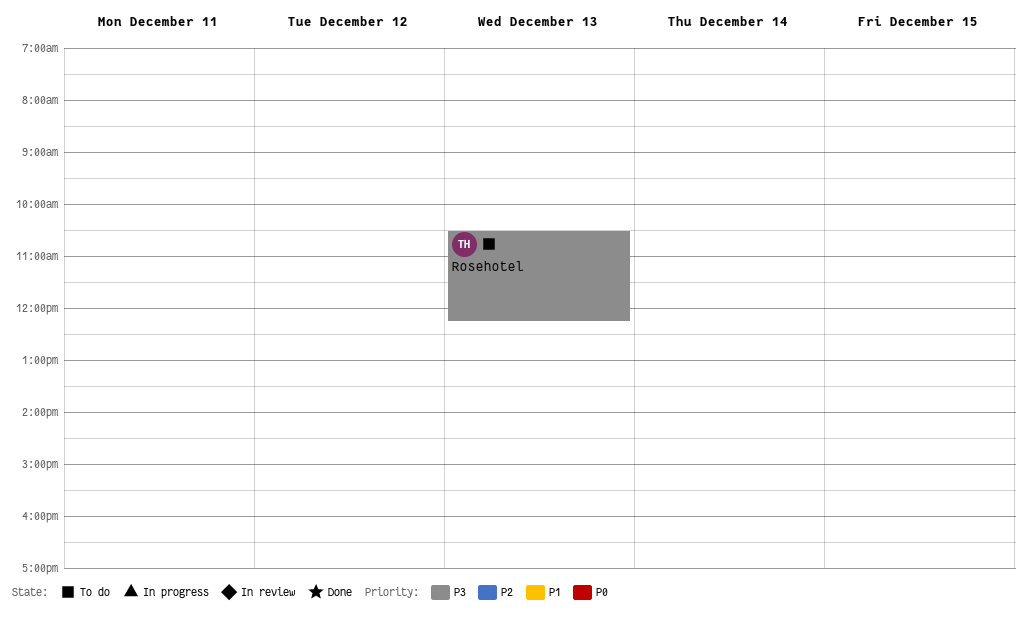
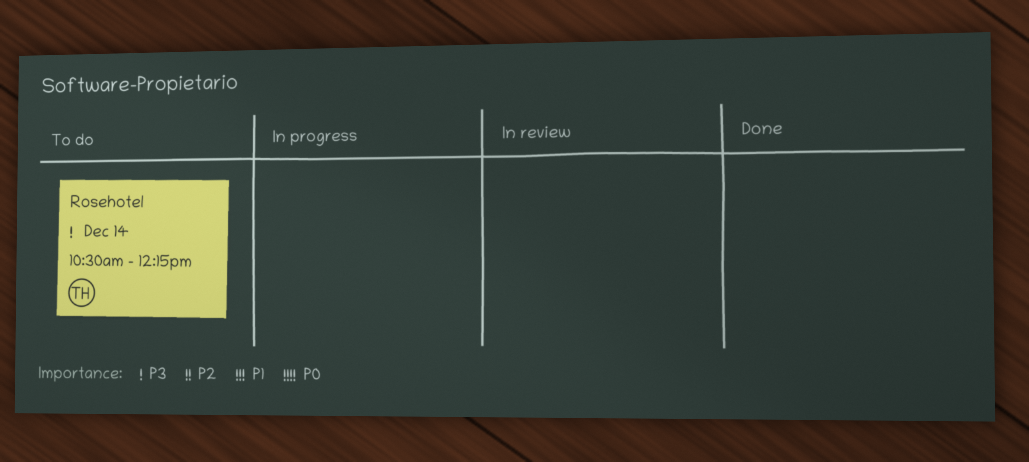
Rosehotel, day: Dec 13 -> Dec 14

